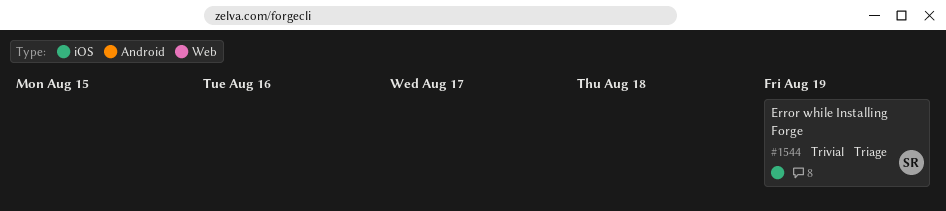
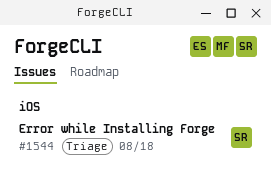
#1544, due: Aug 19 -> Aug 18

